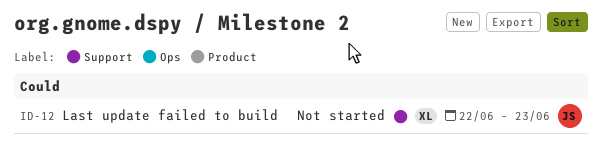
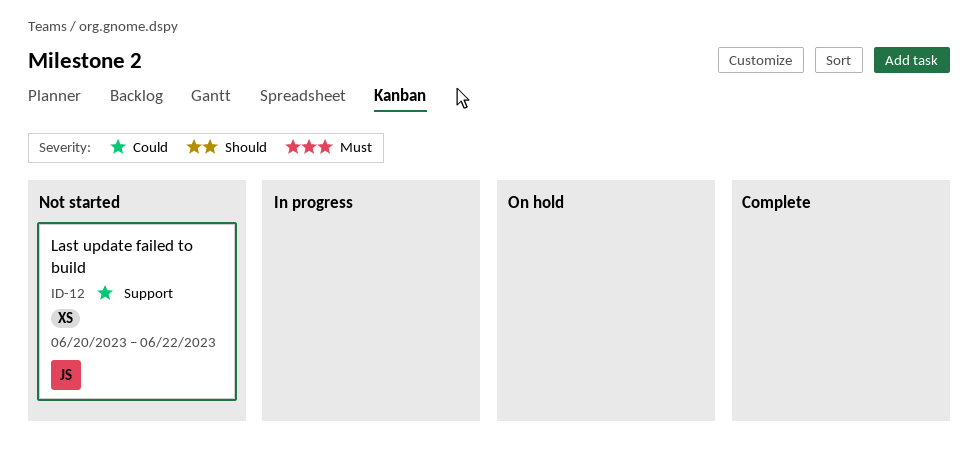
ID-12, estimate: XL -> XS
ID-12, start: Jun 22 -> Jun 20
ID-12, due: Jun 23 -> Jun 22

